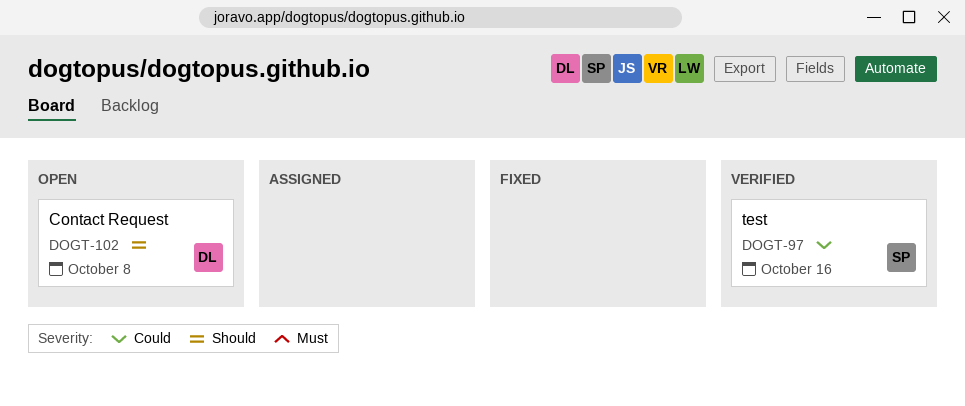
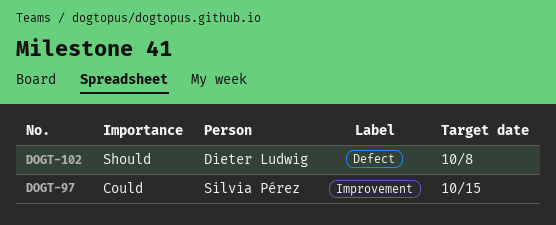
DOGT-97, due: Oct 16 -> Oct 15

